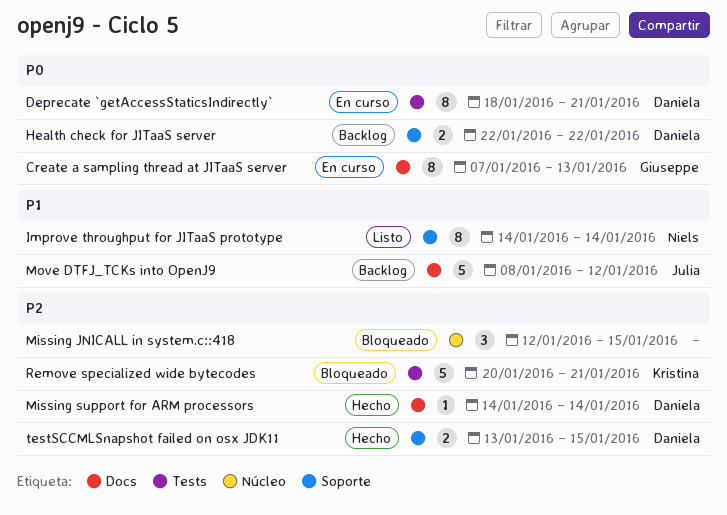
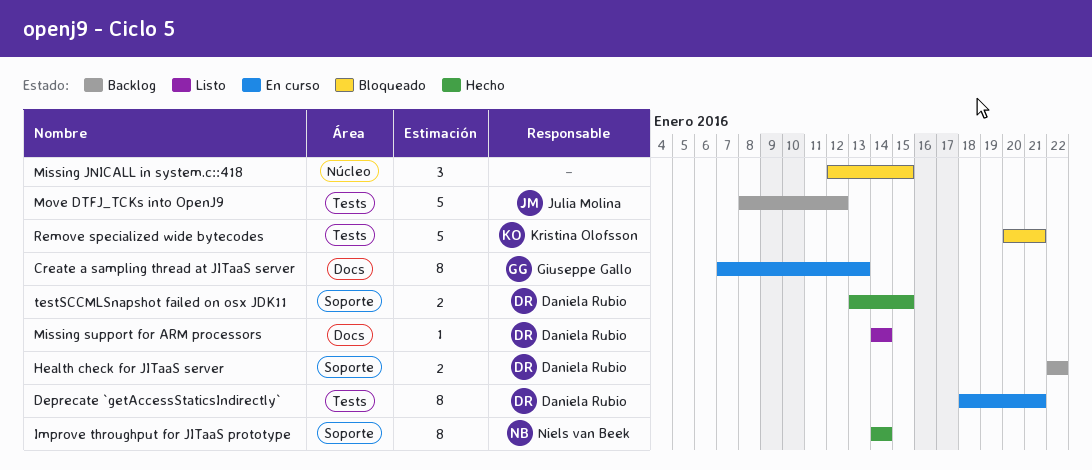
Improve throughput for JITaaS prototype, status: Listo -> Hecho
Missing support for ARM processors, status: Hecho -> Listo
Move DTFJ_TCKs into OpenJ9, label: Docs -> Tests

